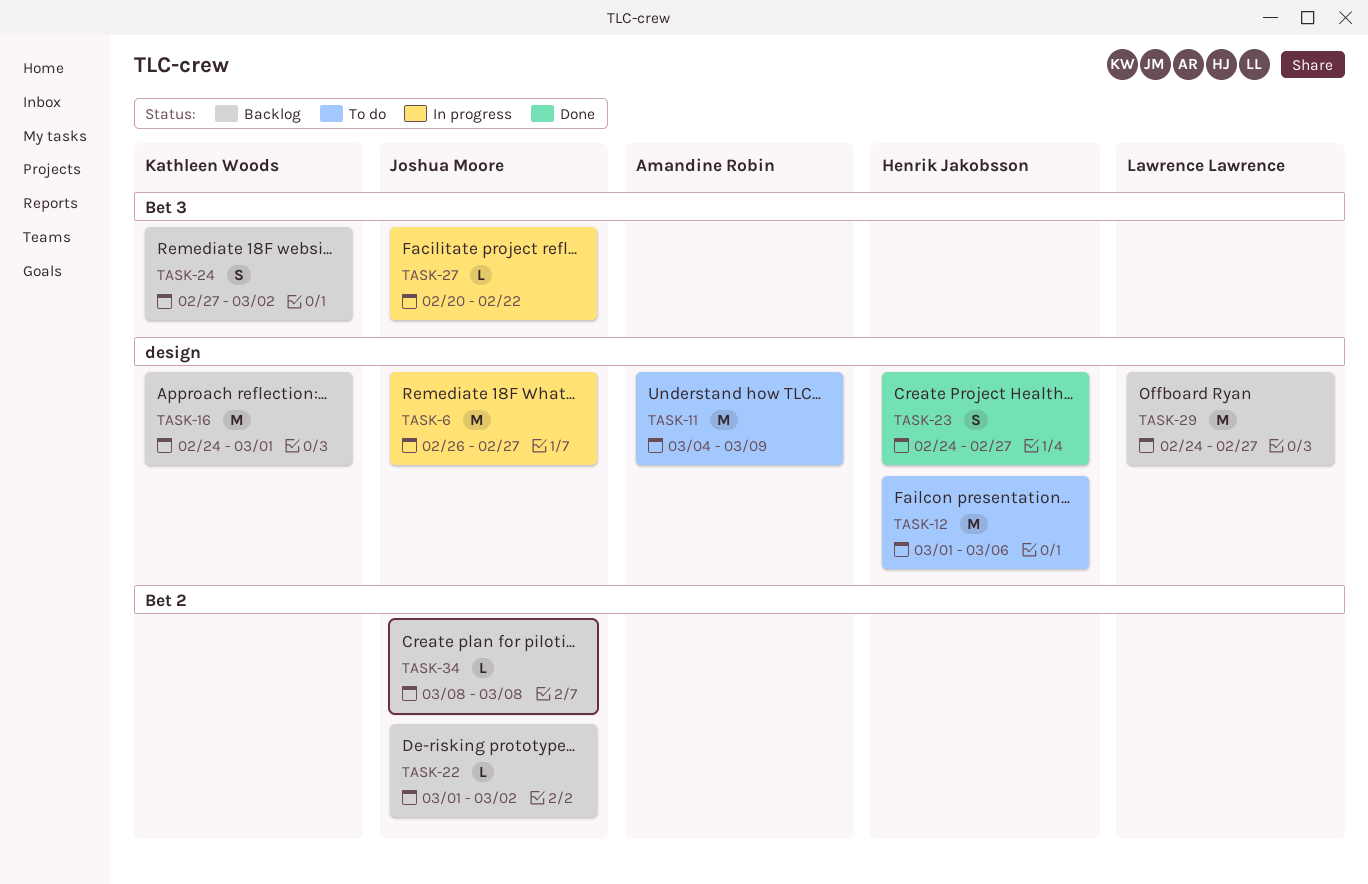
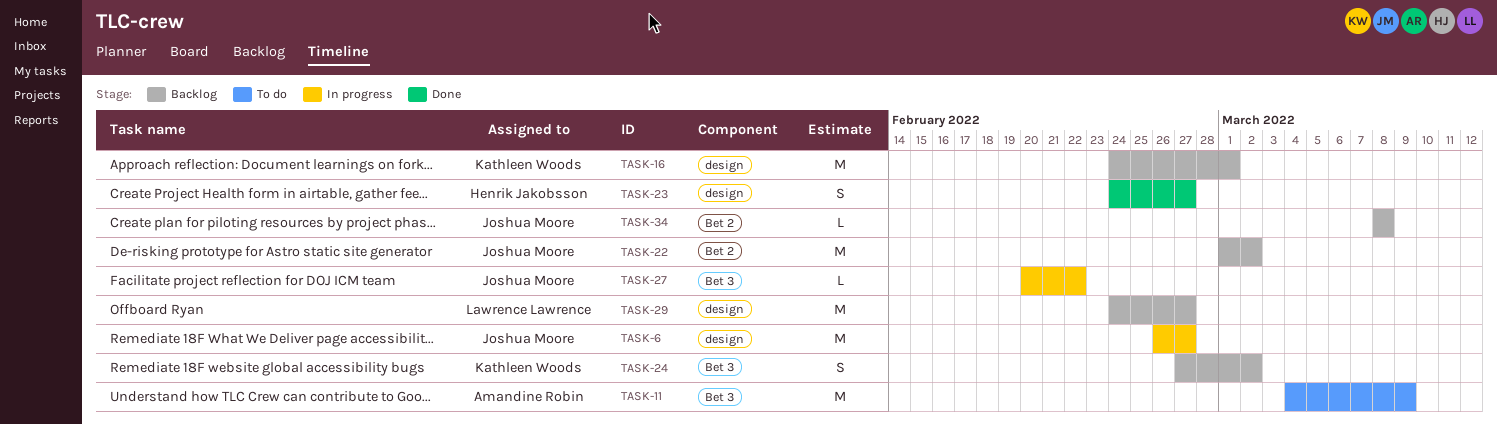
TASK-11, label: design -> Bet 3
TASK-12: present -> none
TASK-22, estimate: L -> M

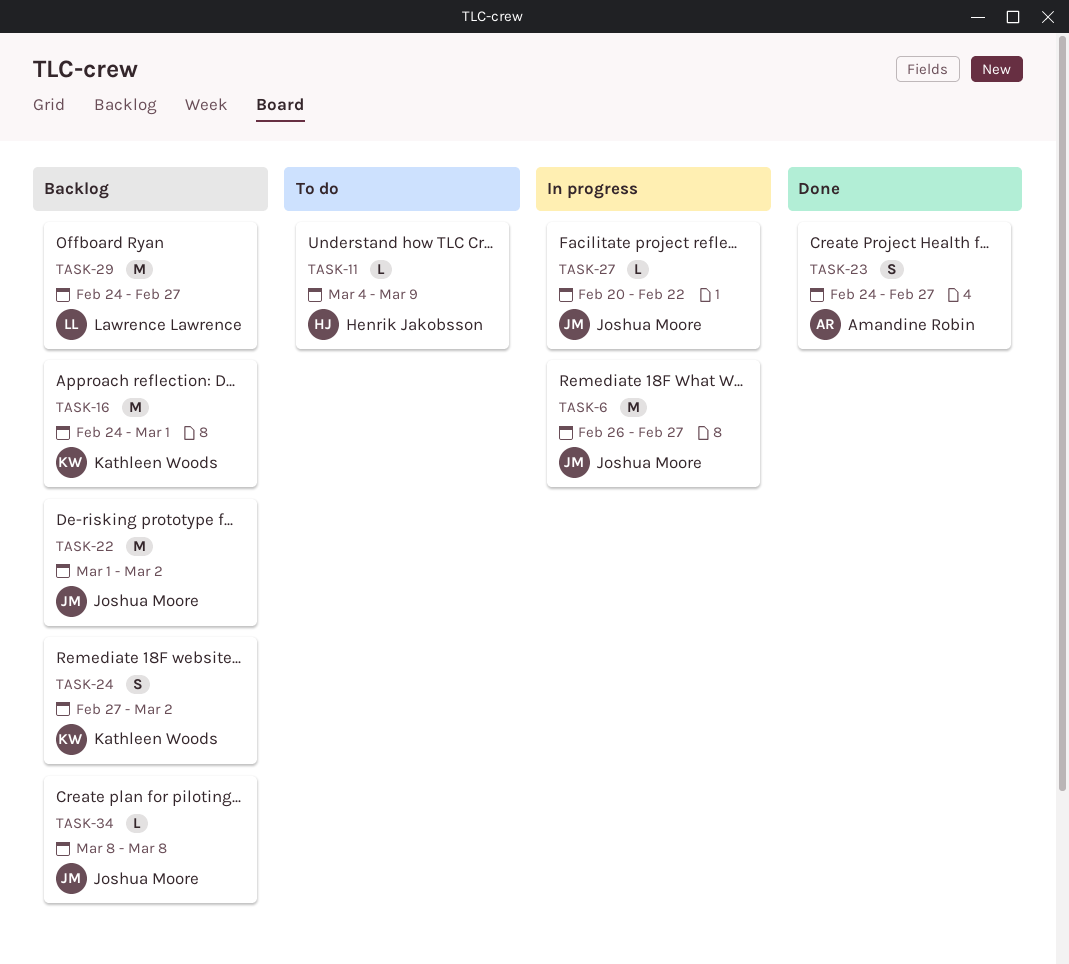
TASK-11, owner: Amandine Robin -> Henrik Jakobsson
TASK-11, estimate: M -> L
TASK-23, owner: Henrik Jakobsson -> Amandine Robin

